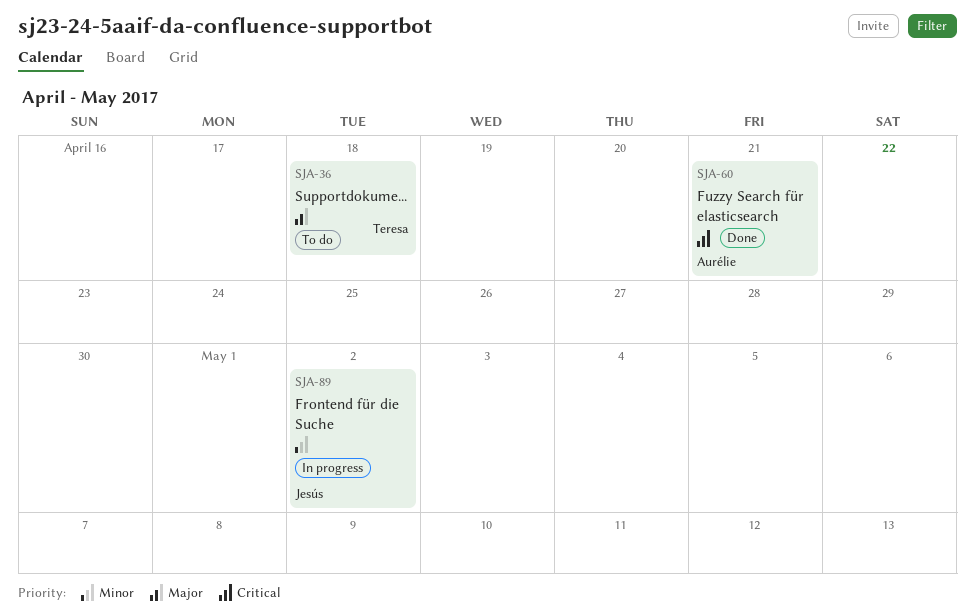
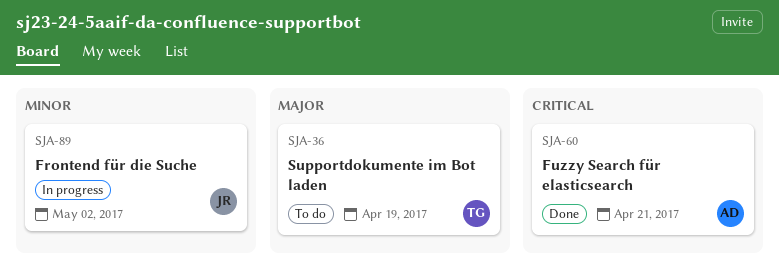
SJA-36, due: Apr 18 -> Apr 19

